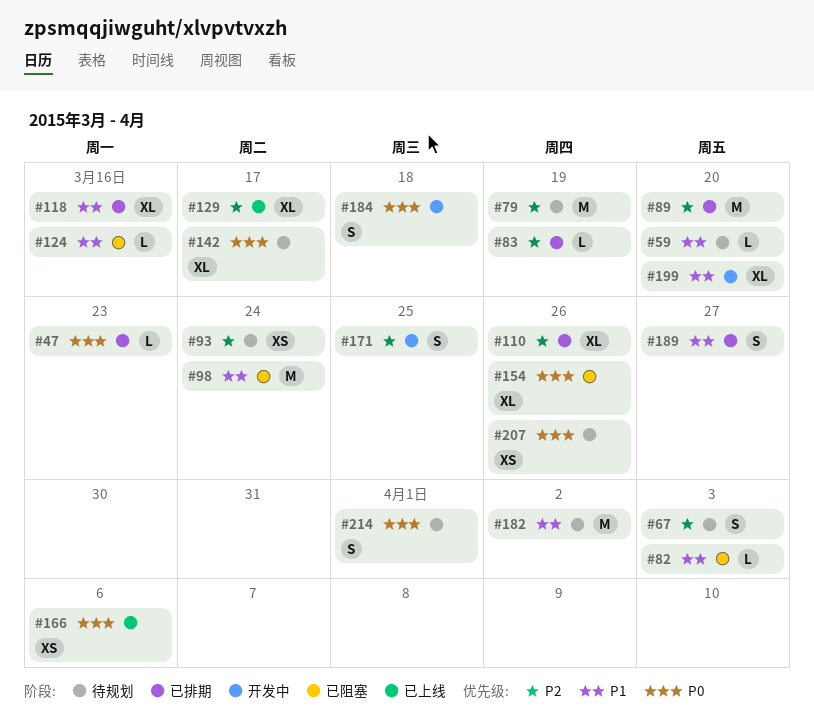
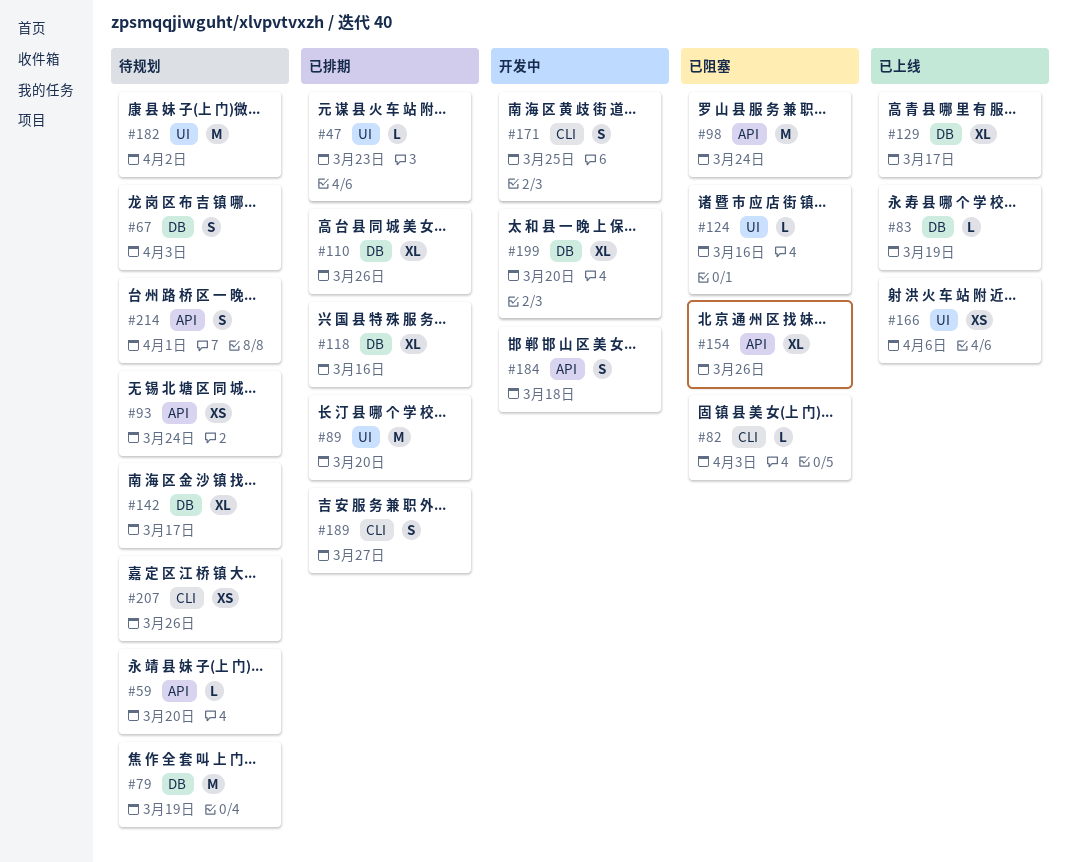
#83, status: 已排期 -> 已上线

